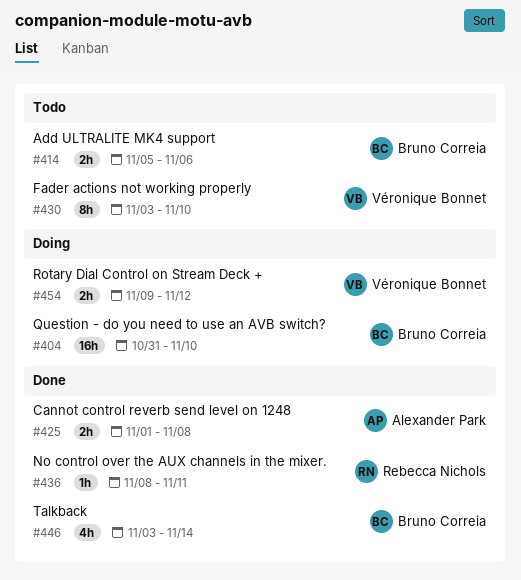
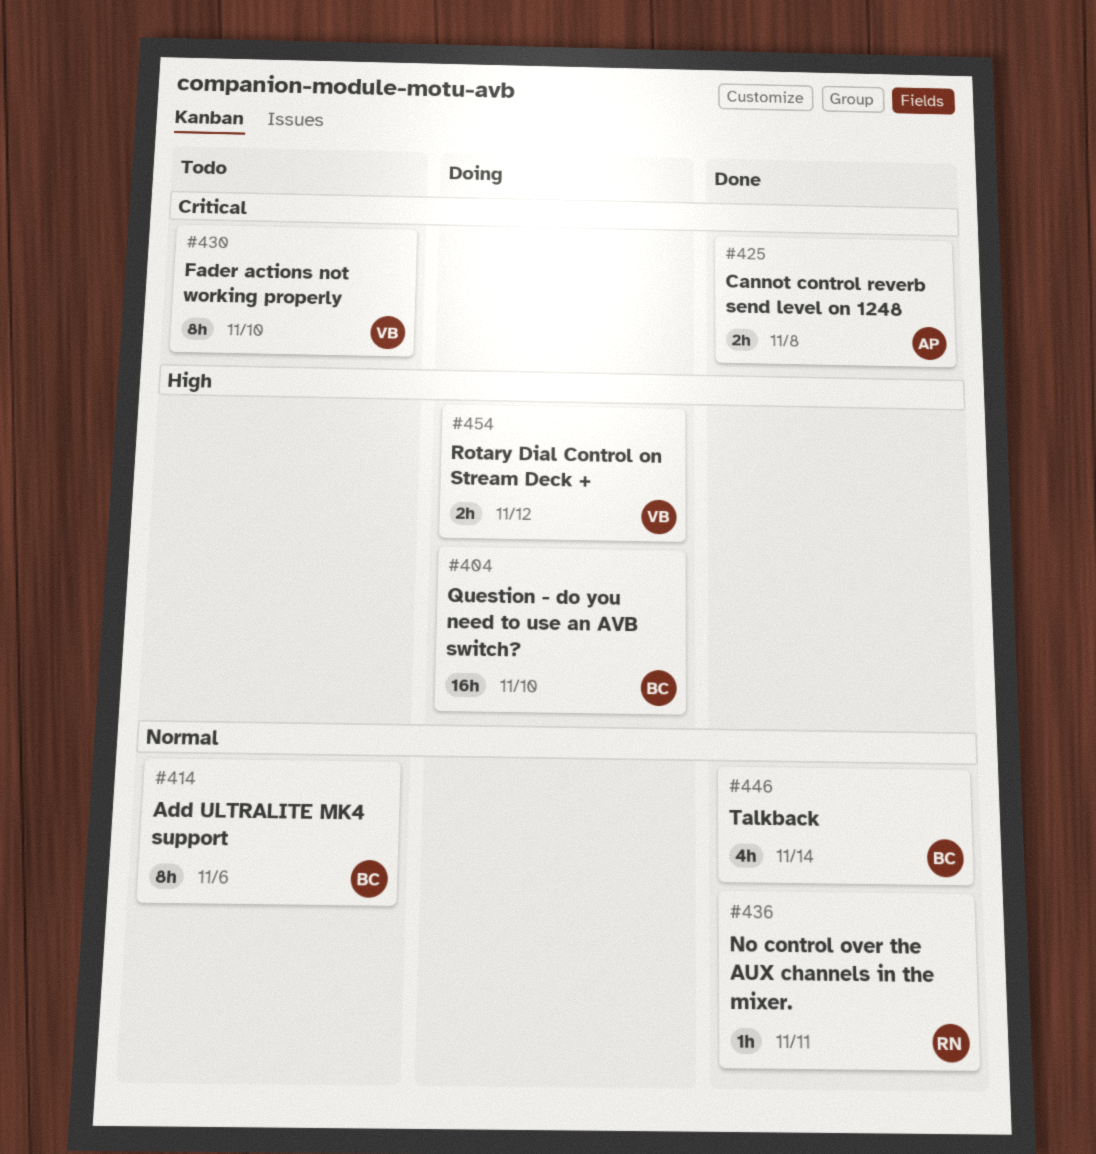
#414, estimate: 2h -> 8h

